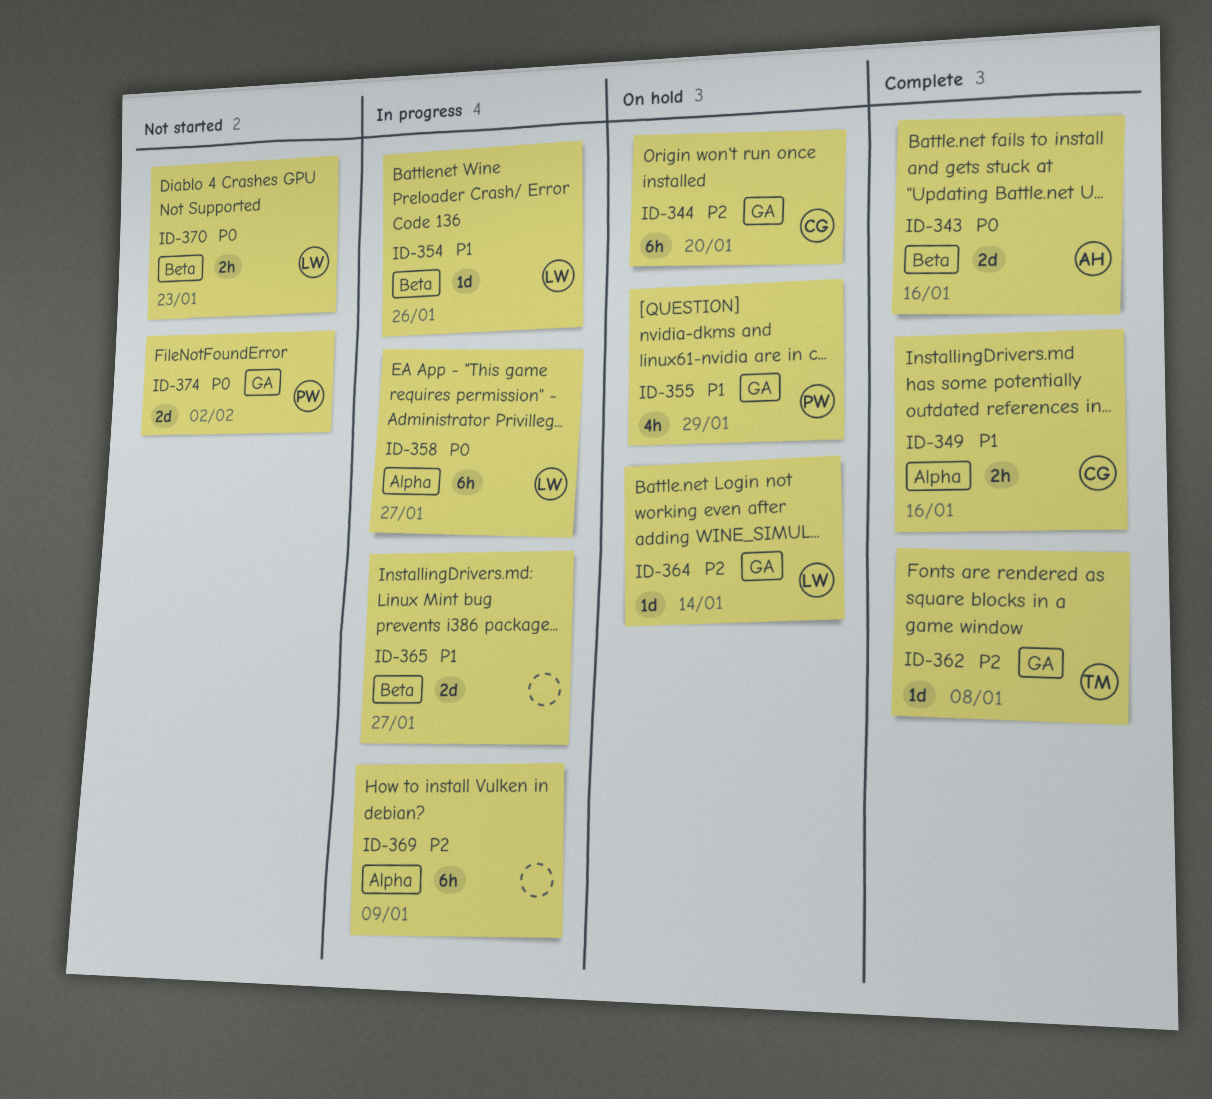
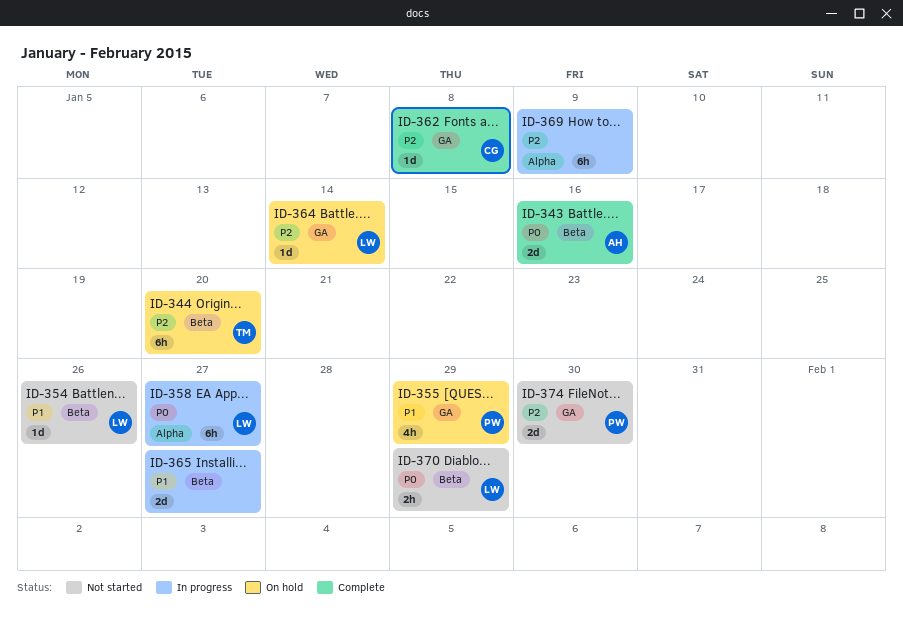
ID-344, owner: CG -> TM
ID-344, label: GA -> Beta
ID-349: present -> none
ID-354, status: In progress -> Not started
ID-362, owner: TM -> CG
ID-370, due: Jan 23 -> Jan 29
ID-374, priority: P0 -> P2
ID-374, due: Feb 2 -> Jan 30

